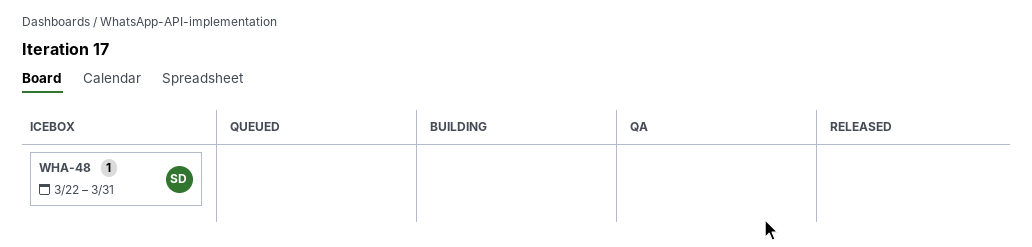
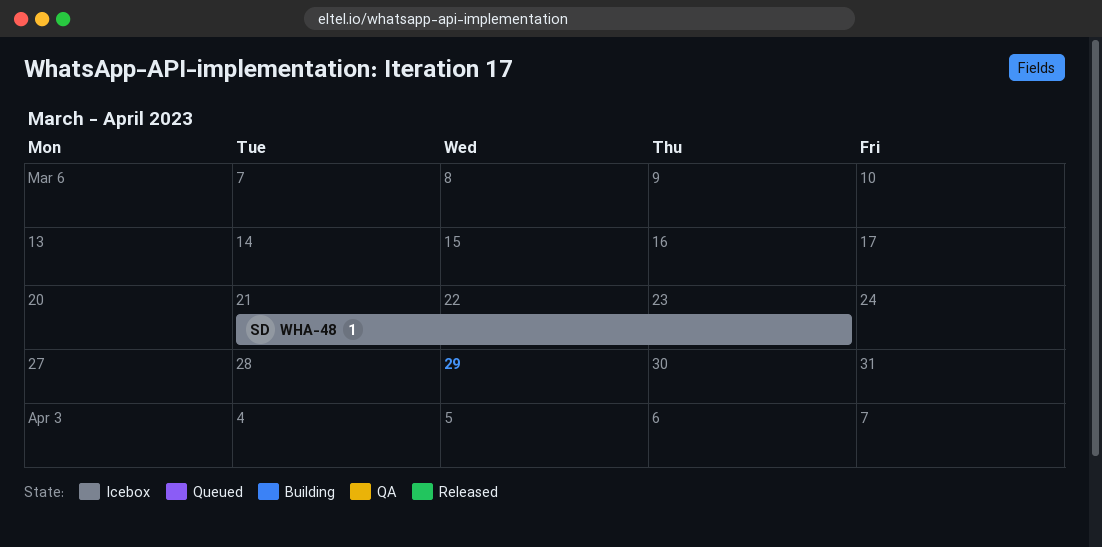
WHA-48, start: Mar 22 -> Mar 21
WHA-48, due: Mar 31 -> Mar 23

